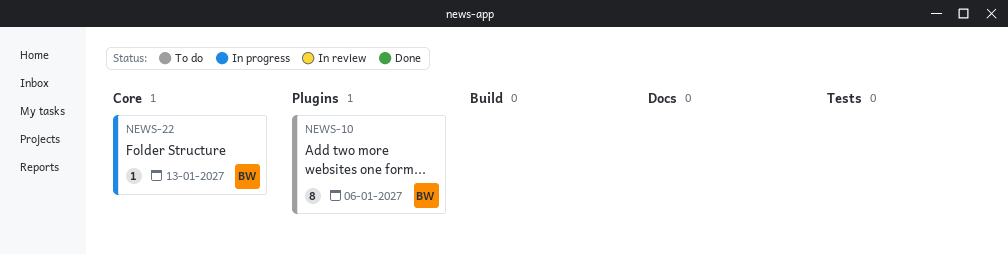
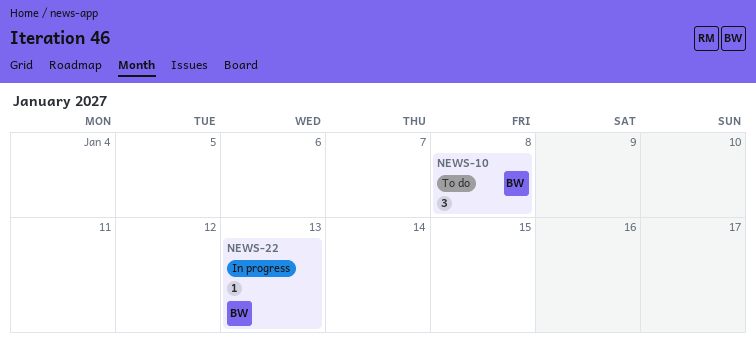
NEWS-10, estimate: 8 -> 3
NEWS-10, due: Jan 6 -> Jan 8

